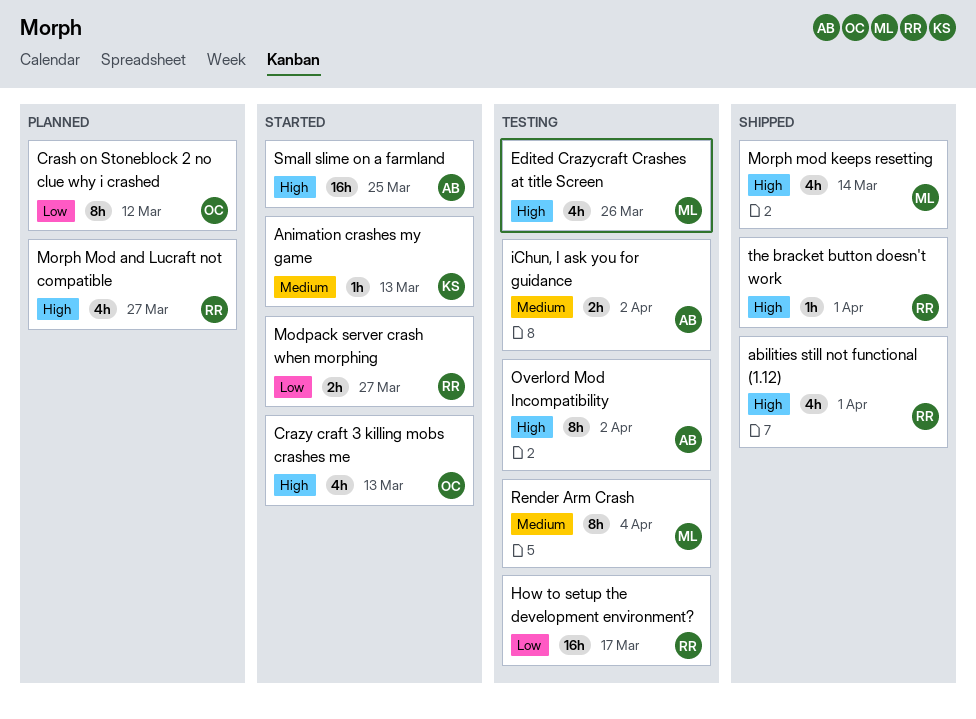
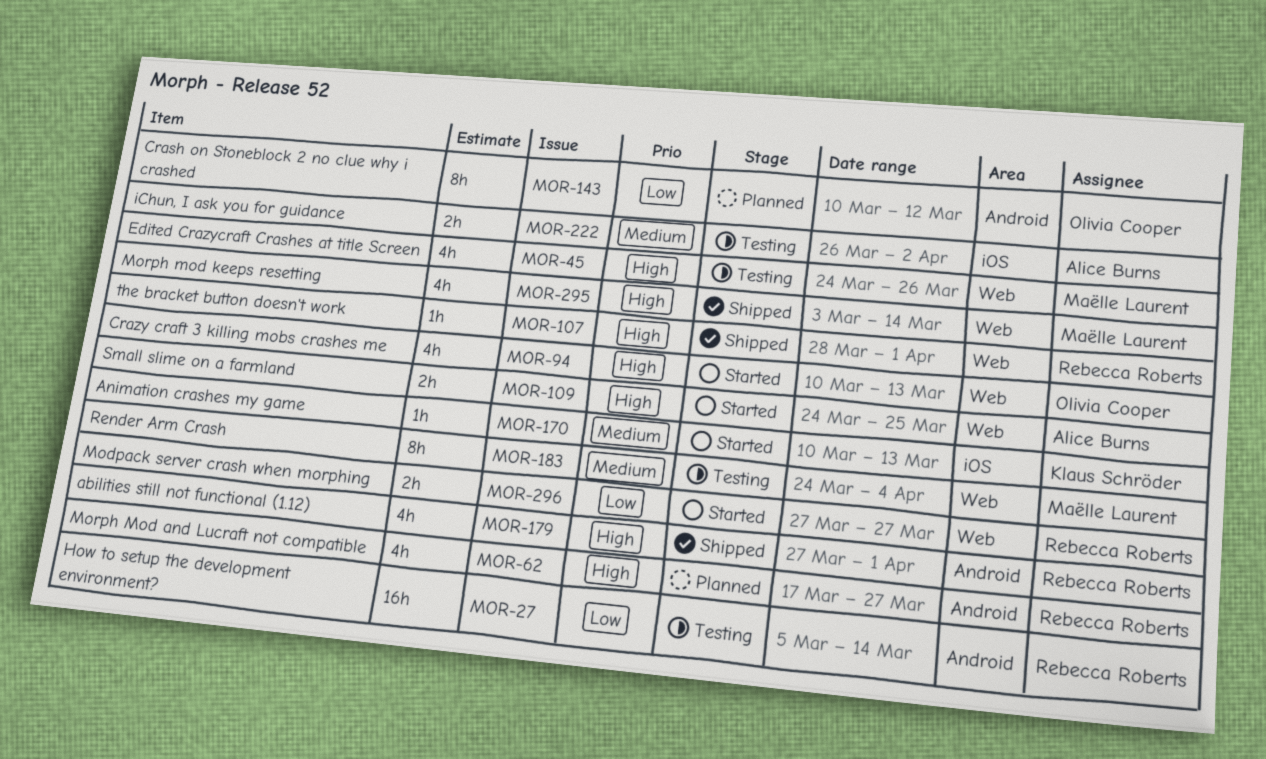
How to setup the development environment?, due: Mar 17 -> Mar 14
Overlord Mod Incompatibility: present -> none
Small slime on a farmland, estimate: 16h -> 2h

